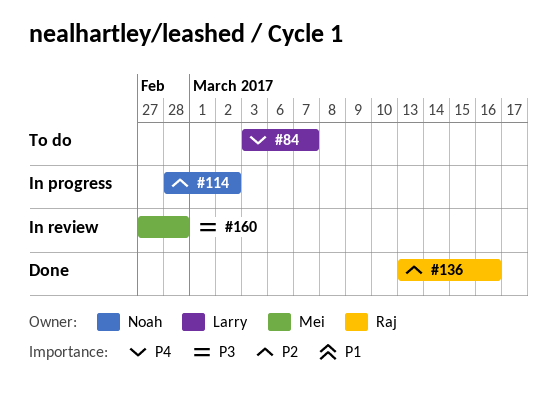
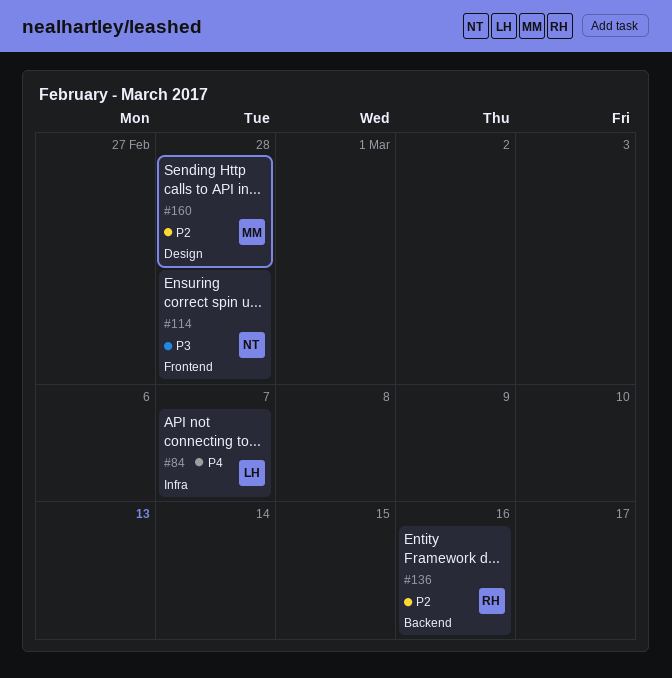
#114, priority: P2 -> P3
#114, due: Mar 2 -> Feb 28
#160, priority: P3 -> P2

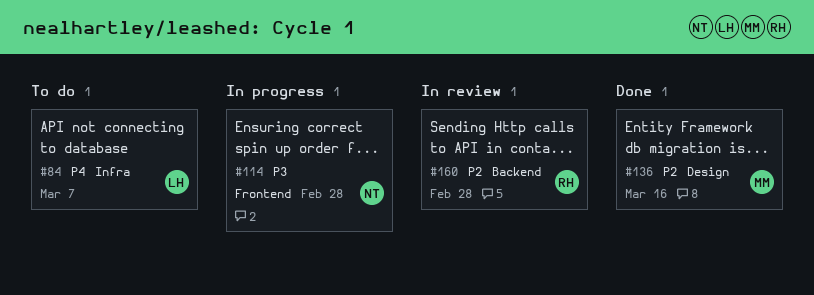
#136, owner: RH -> MM
#136, label: Backend -> Design
#160, owner: MM -> RH
#160, label: Design -> Backend

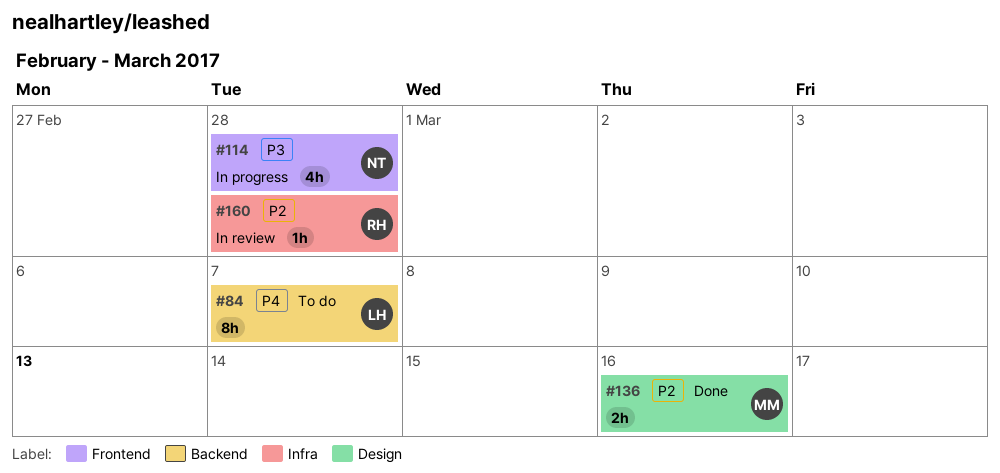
#84, label: Infra -> Backend
#160, label: Backend -> Infra

